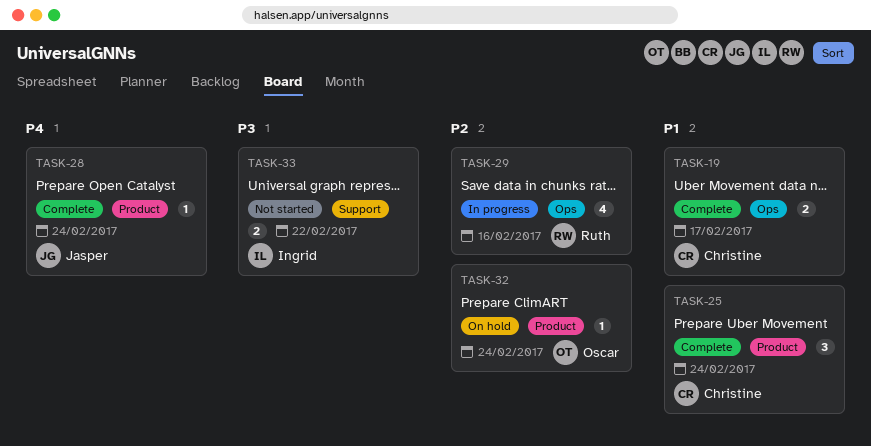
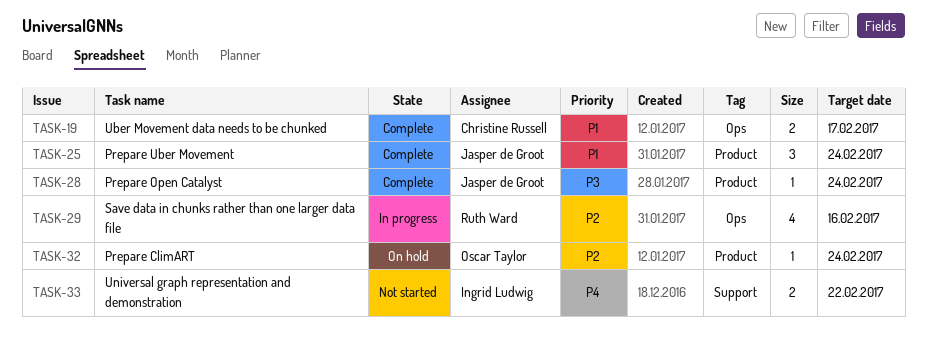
TASK-25, owner: Christine Russell -> Jasper de Groot
TASK-28, priority: P4 -> P3
TASK-33, priority: P3 -> P4

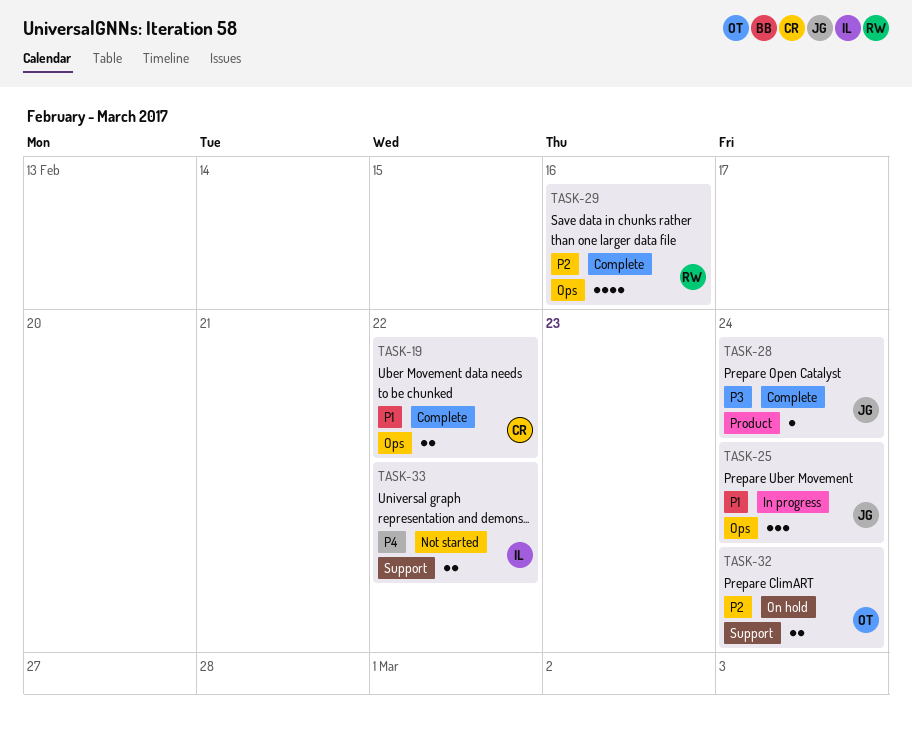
TASK-19, due: Feb 17 -> Feb 22
TASK-25, status: Complete -> In progress
TASK-25, label: Product -> Ops
TASK-29, status: In progress -> Complete
TASK-32, label: Product -> Support
TASK-32, estimate: 1 -> 2

